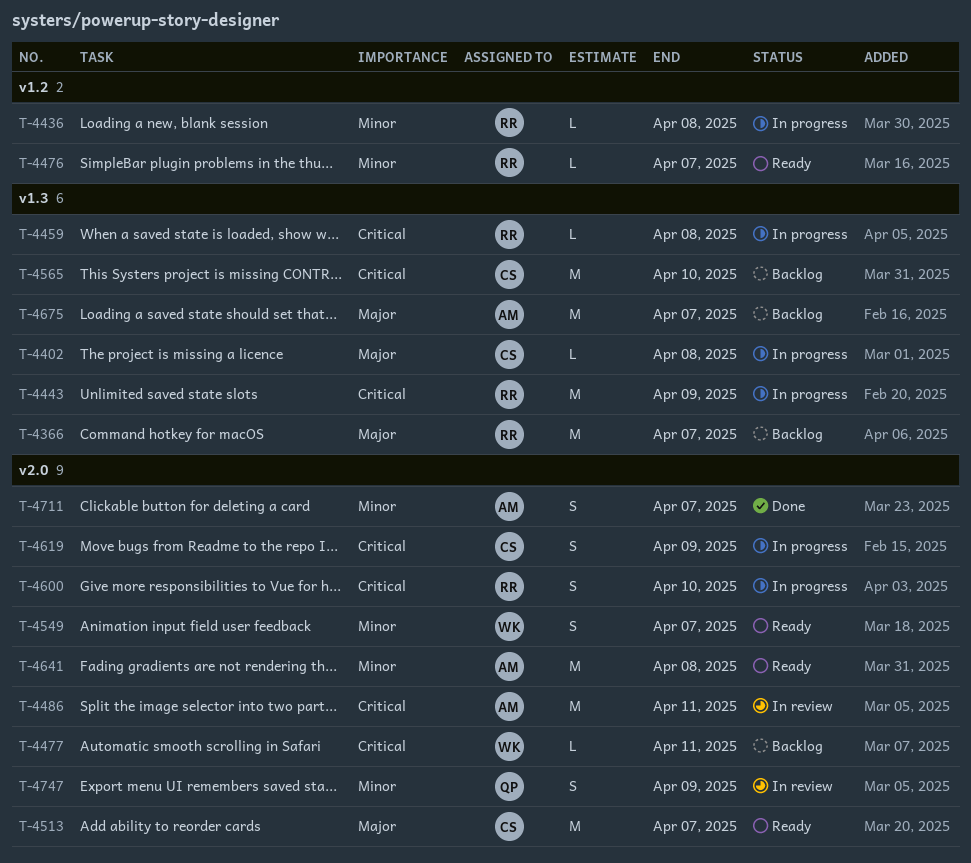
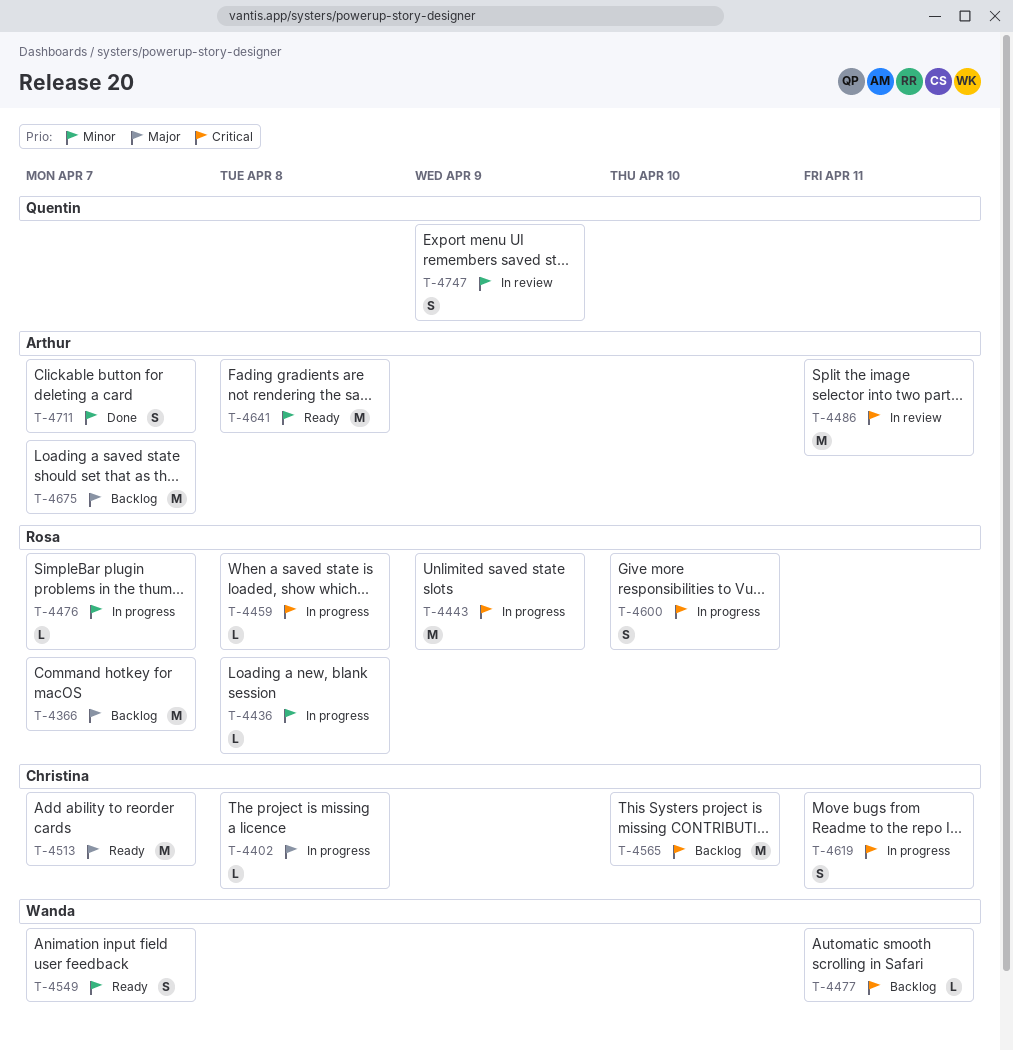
T-4476, status: Ready -> In progress
T-4619, due: Apr 9 -> Apr 11

